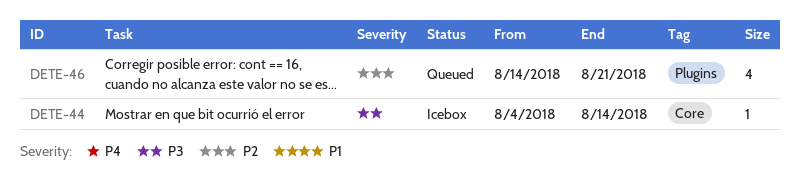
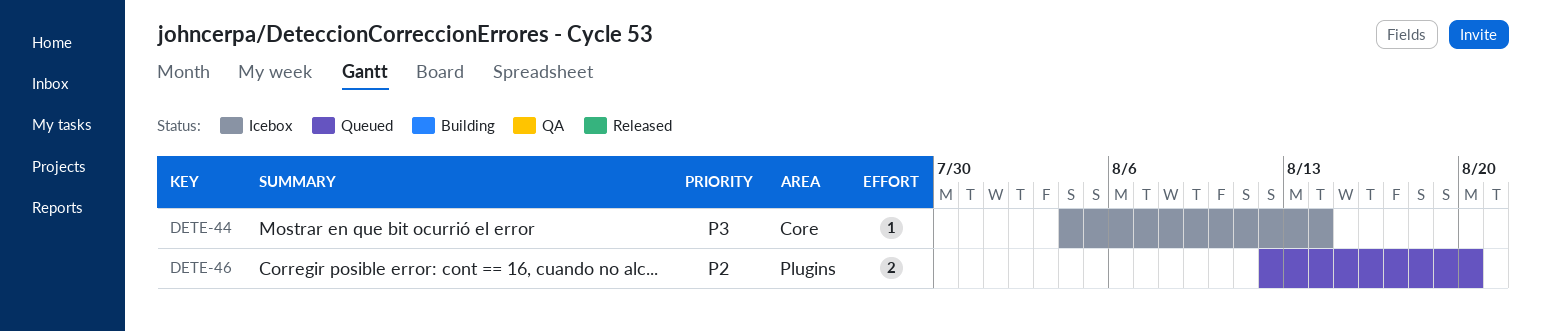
DETE-46, estimate: 4 -> 2
DETE-46, start: Aug 14 -> Aug 12
DETE-46, due: Aug 21 -> Aug 20

